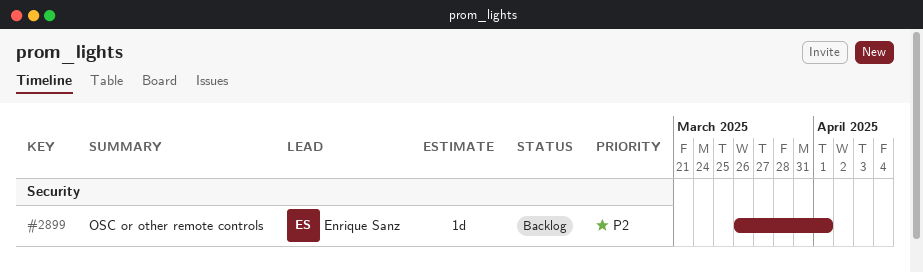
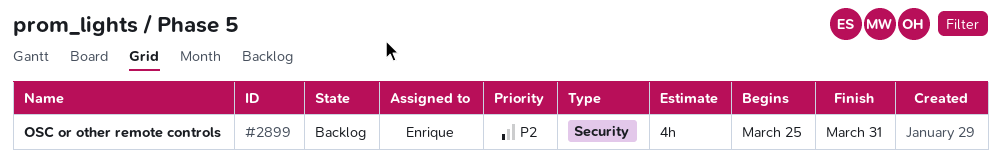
#2899, estimate: 1d -> 4h
#2899, start: Mar 26 -> Mar 25
#2899, due: Apr 1 -> Mar 31

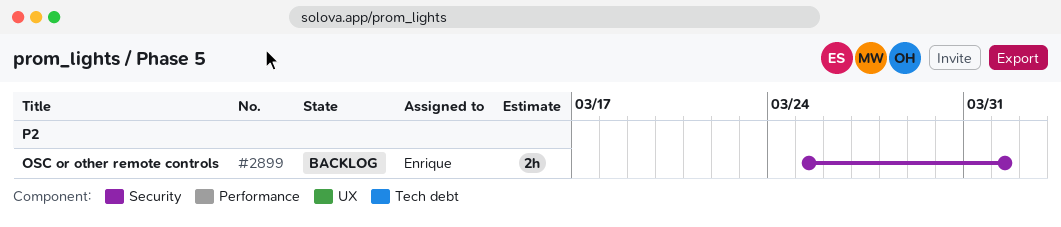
#2899, estimate: 4h -> 2h
#2899, due: Mar 31 -> Apr 1

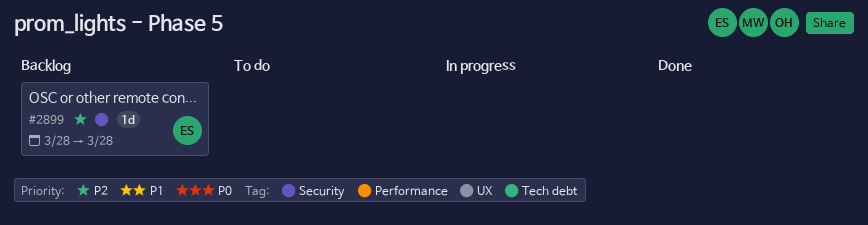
#2899, estimate: 2h -> 1d
#2899, start: Mar 25 -> Mar 28
#2899, due: Apr 1 -> Mar 28

